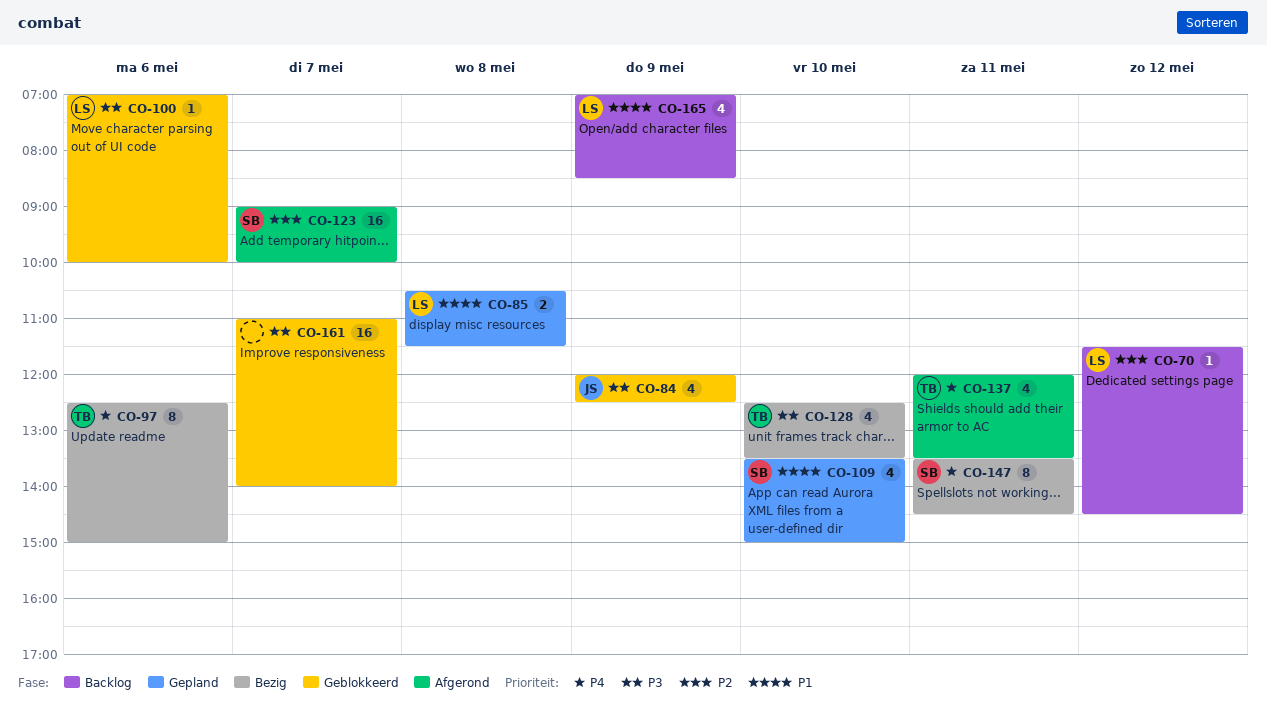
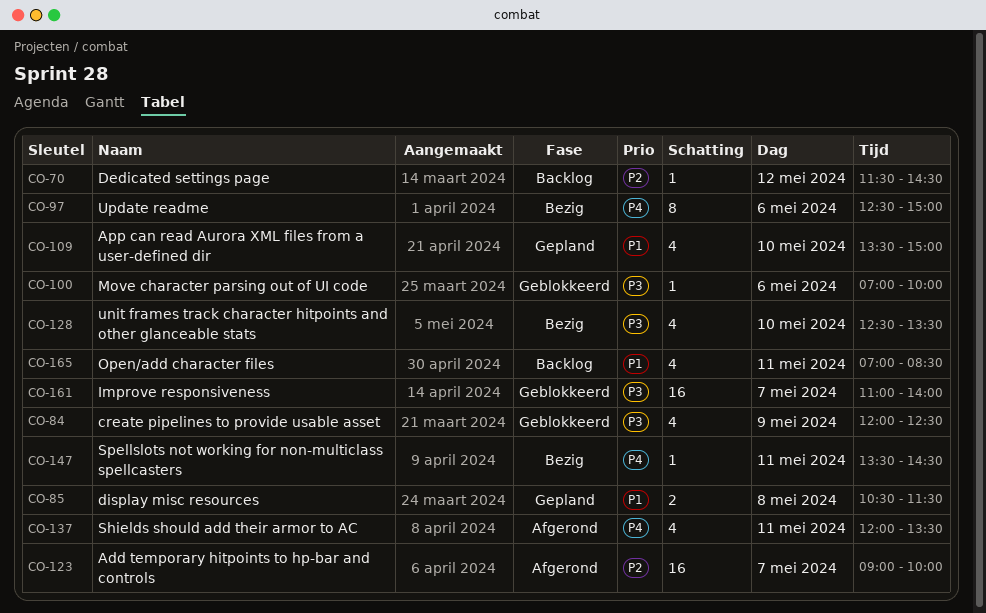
CO-147, estimate: 8 -> 1
CO-165, day: May 9 -> May 11

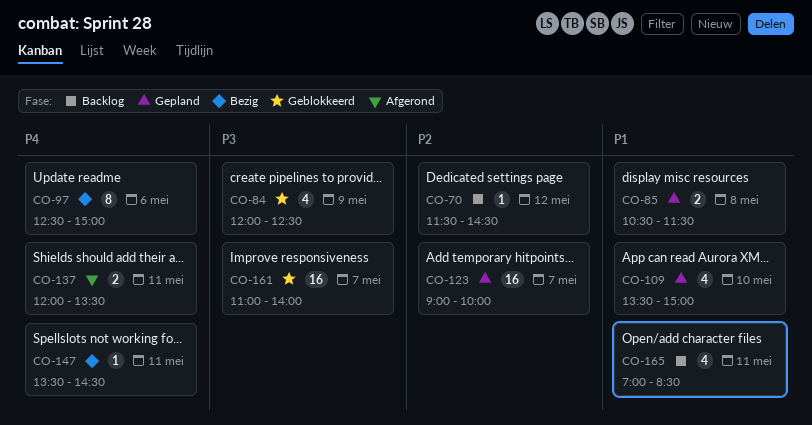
CO-100: present -> none
CO-123, status: Afgerond -> Gepland
CO-128: present -> none
CO-137, estimate: 4 -> 2

